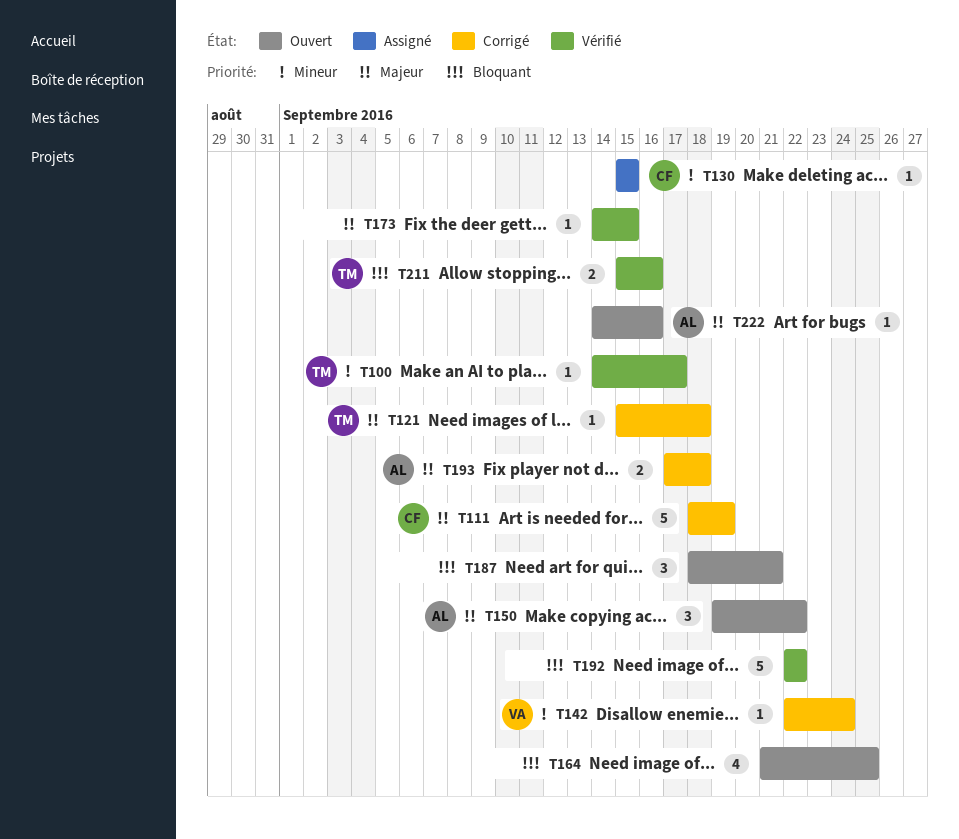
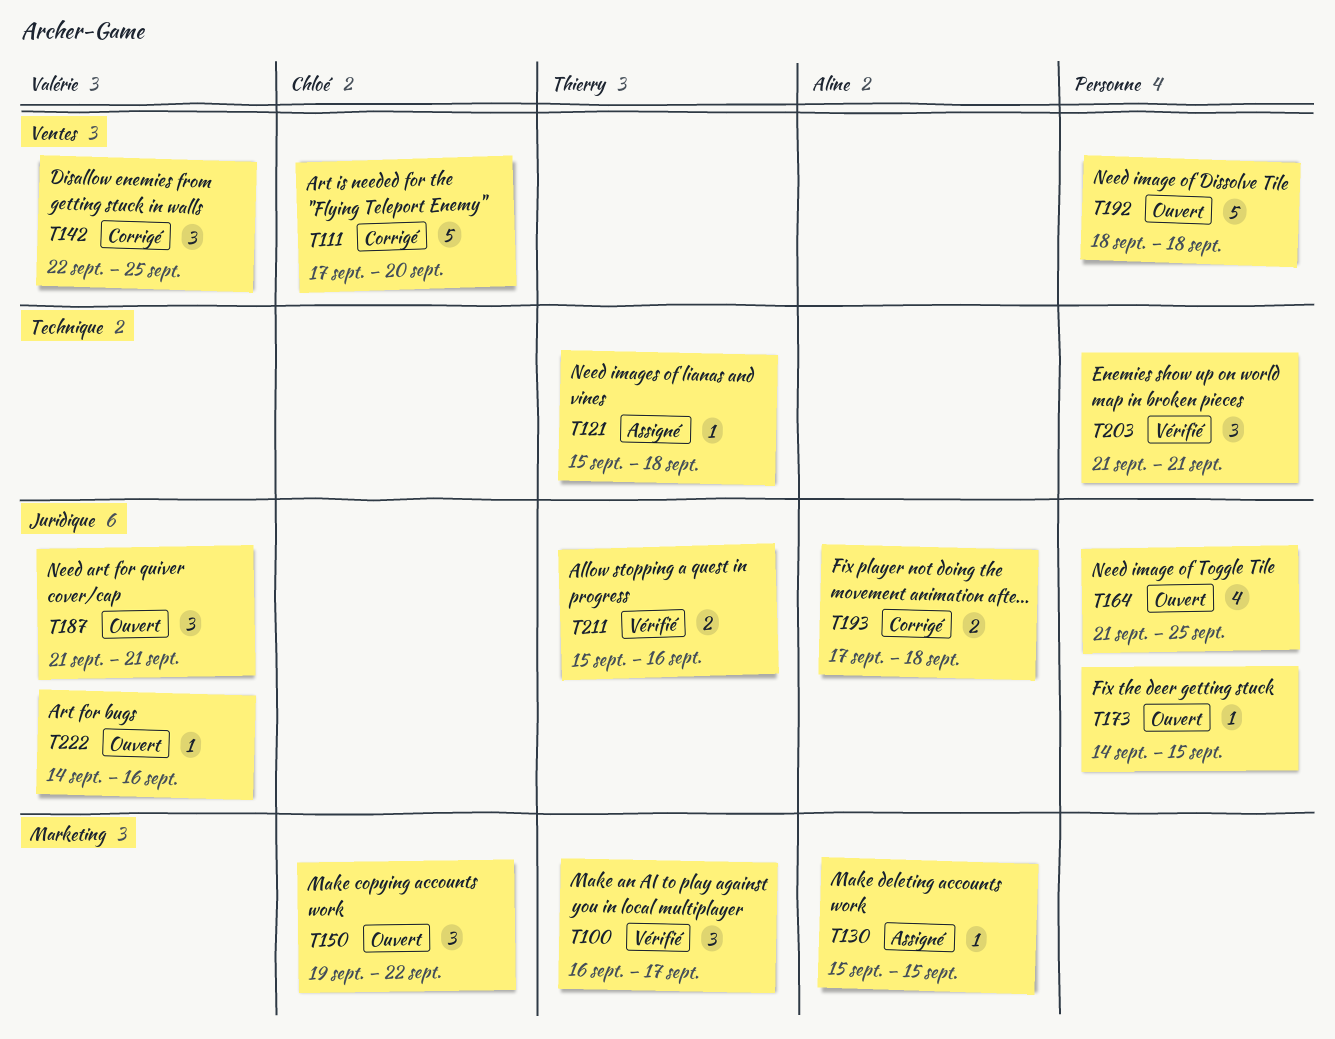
T100, estimate: 1 -> 3
T100, start: Sep 14 -> Sep 16
T111, start: Sep 18 -> Sep 17
T111, due: Sep 19 -> Sep 20
T121, status: Corrigé -> Assigné
T130, owner: Chloé -> Aline
T142, estimate: 1 -> 3
T142, due: Sep 24 -> Sep 25
T150, owner: Aline -> Chloé
T173, status: Vérifié -> Ouvert
T187, owner: none -> Valérie
T187, start: Sep 18 -> Sep 21
T192, status: Vérifié -> Ouvert
T192, start: Sep 22 -> Sep 18
T192, due: Sep 22 -> Sep 18
T203: none -> present
T222, owner: Aline -> Valérie

